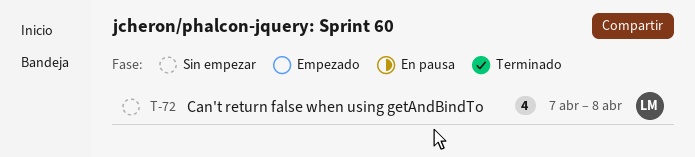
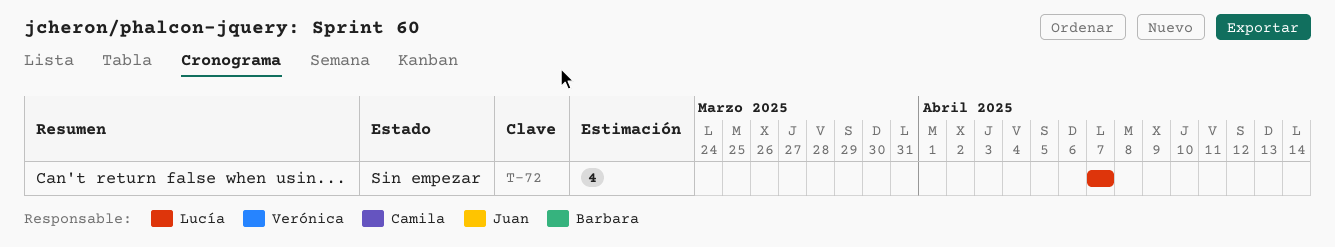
T-72, due: Apr 8 -> Apr 7

